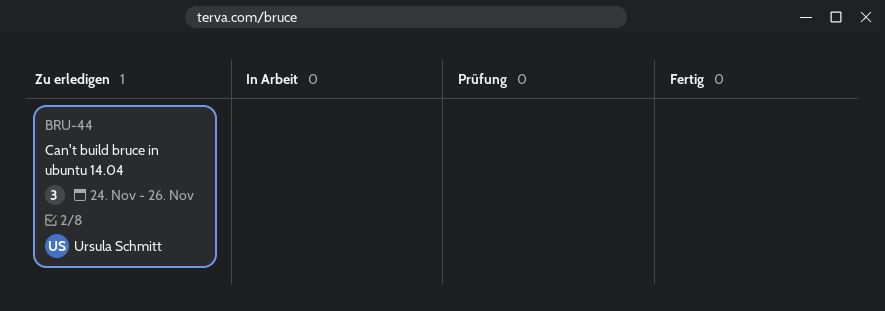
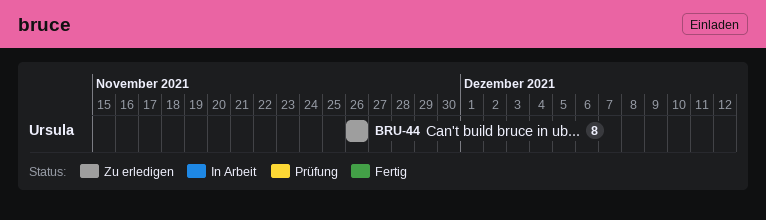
BRU-44, estimate: 3 -> 8
BRU-44, start: Nov 24 -> Nov 26

